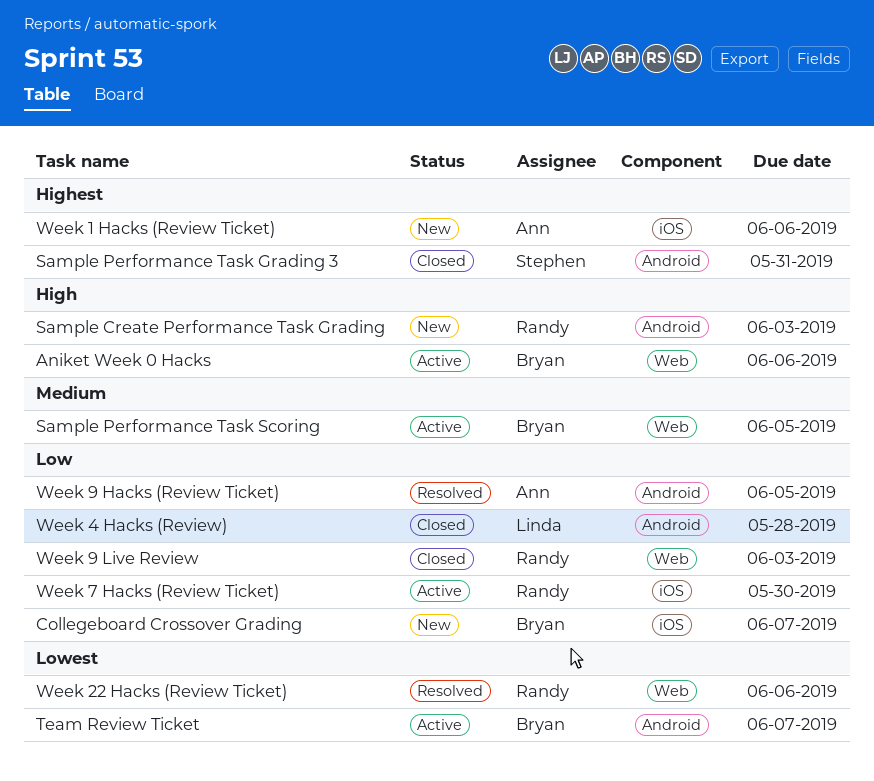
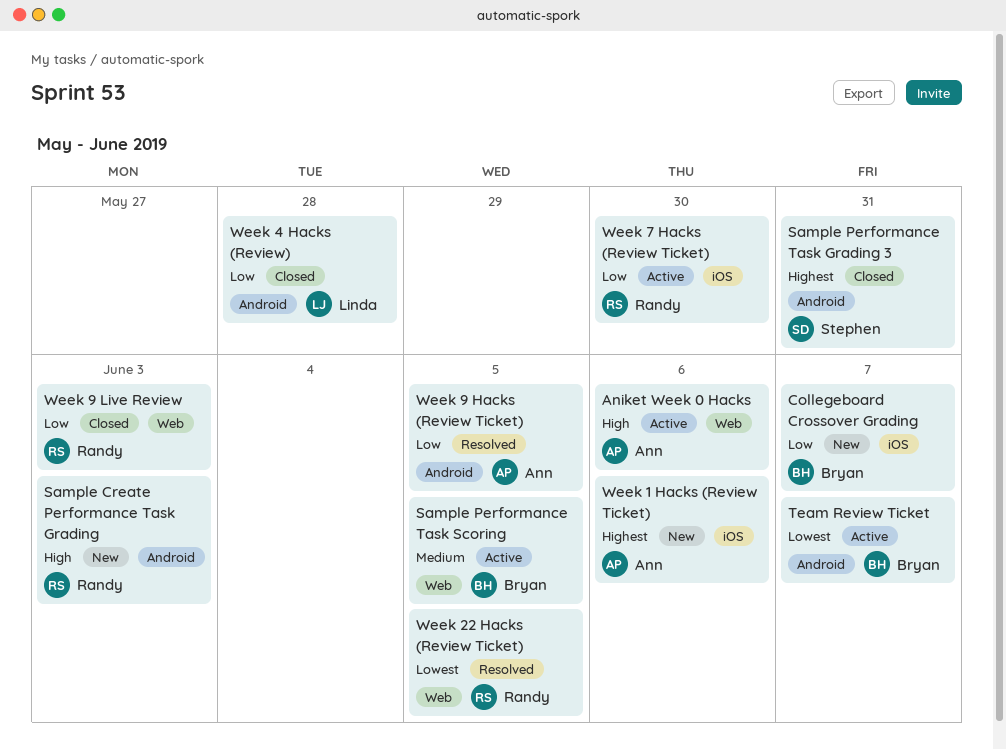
Aniket Week 0 Hacks, owner: Bryan -> Ann
Week 22 Hacks (Review Ticket), due: Jun 6 -> Jun 5

